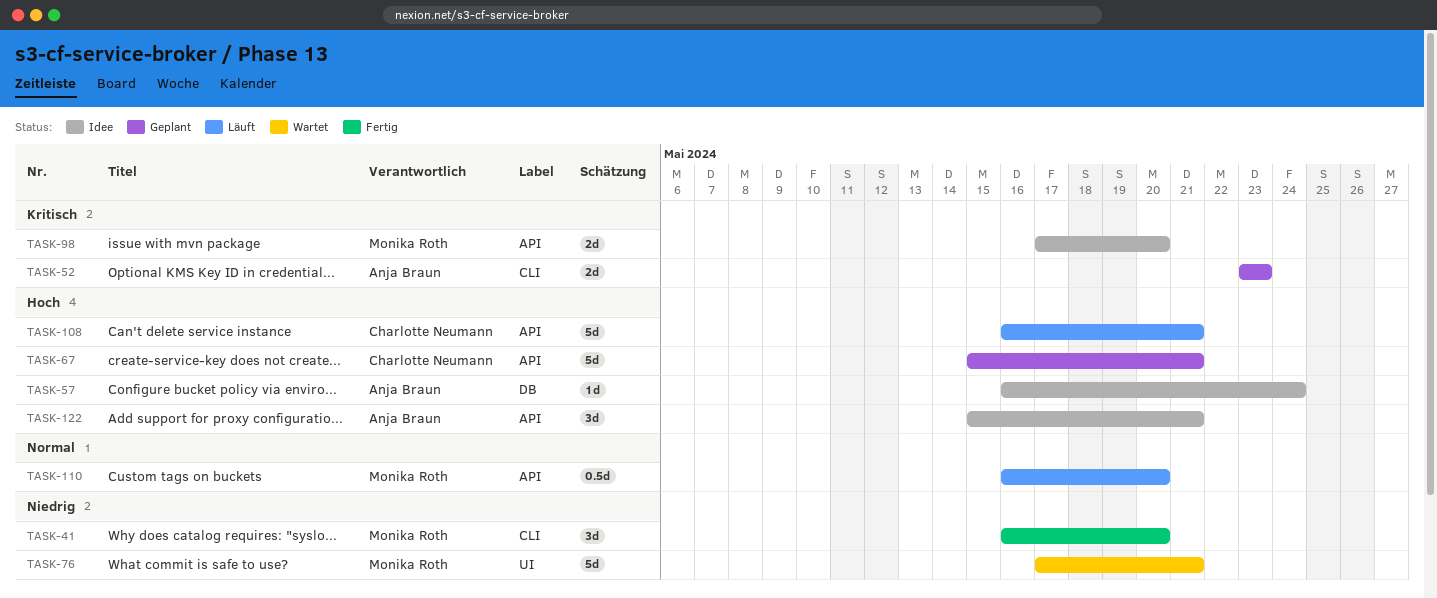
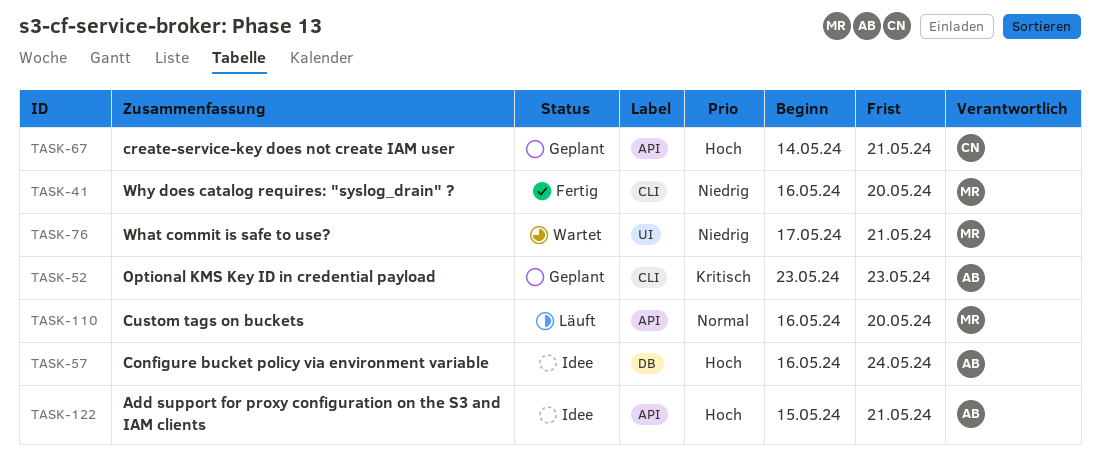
TASK-67, start: May 15 -> May 14
TASK-98: present -> none
TASK-108: present -> none

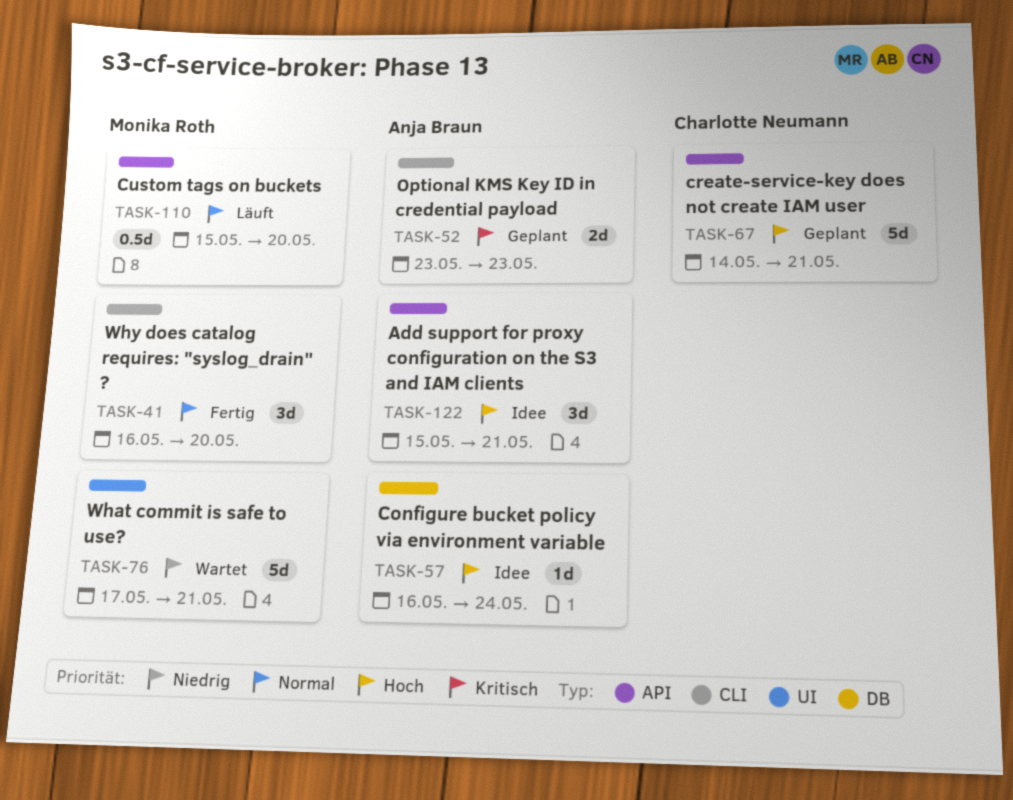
TASK-41, priority: Niedrig -> Normal
TASK-110, start: May 16 -> May 15

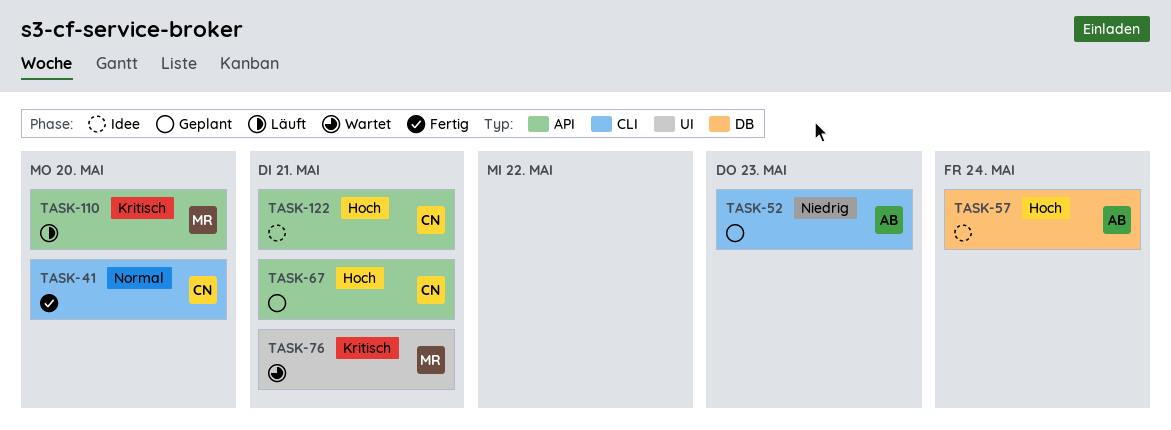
TASK-41, owner: Monika Roth -> Charlotte Neumann
TASK-52, priority: Kritisch -> Niedrig
TASK-76, priority: Niedrig -> Kritisch
TASK-110, priority: Normal -> Kritisch
TASK-122, owner: Anja Braun -> Charlotte Neumann

